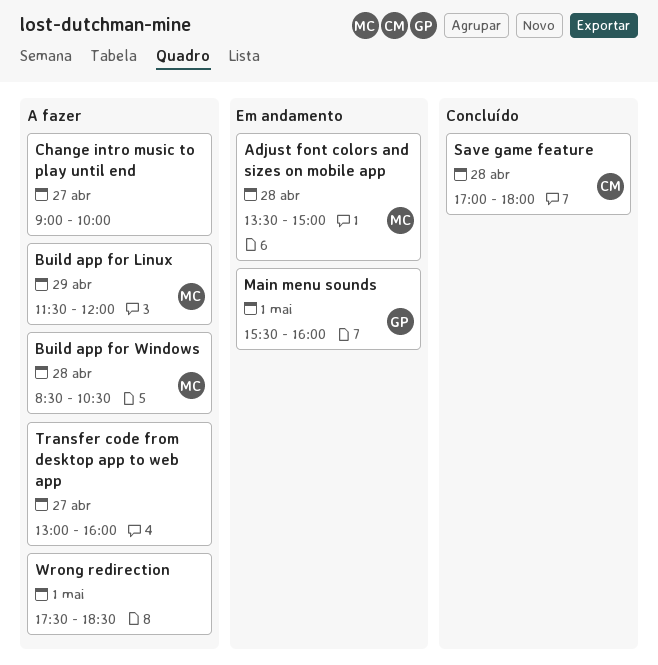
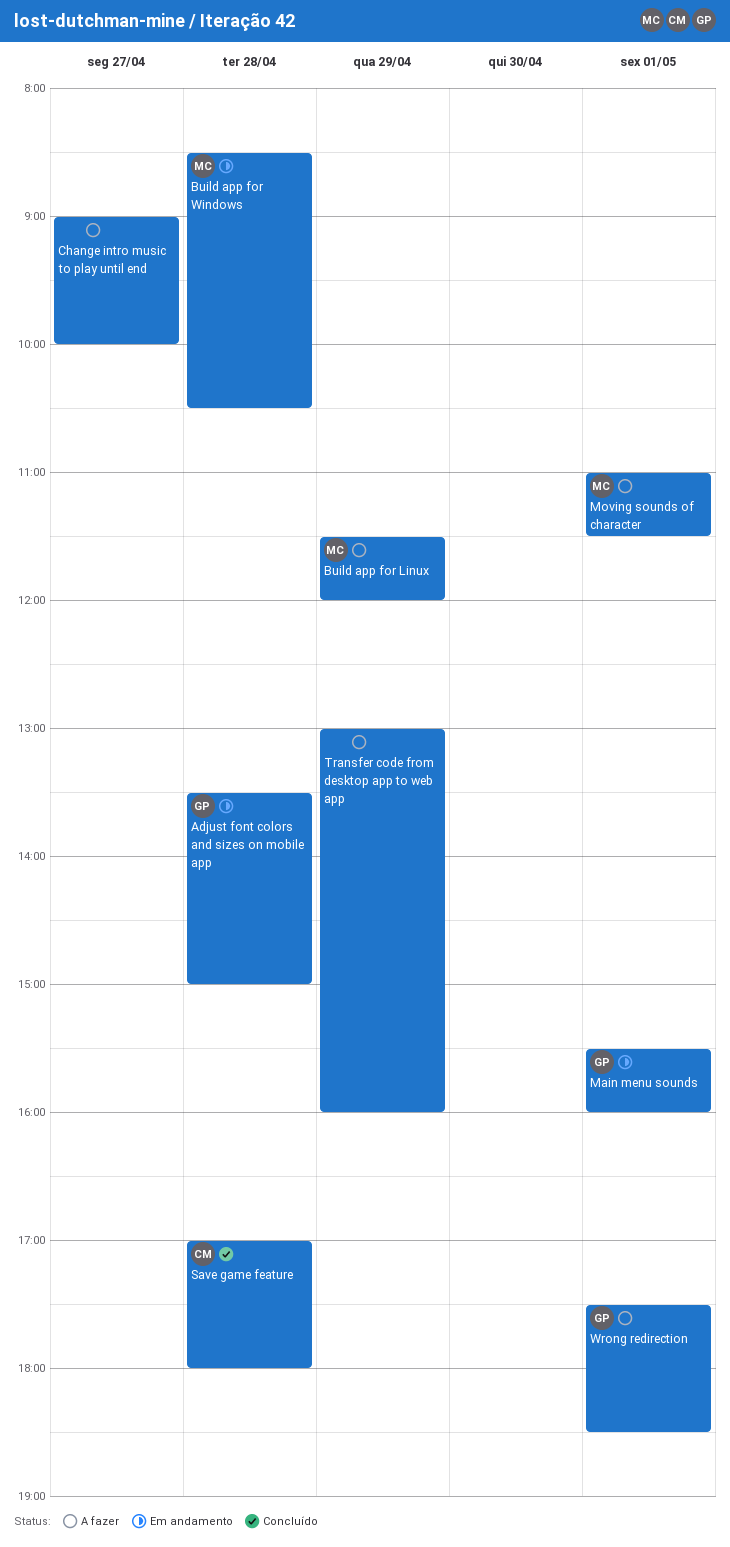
Adjust font colors and sizes on mobile app, owner: MC -> GP
Build app for Windows, status: A fazer -> Em andamento
Moving sounds of character: none -> present
Transfer code from desktop app to web app, day: Apr 27 -> Apr 29
Wrong redirection, owner: none -> GP

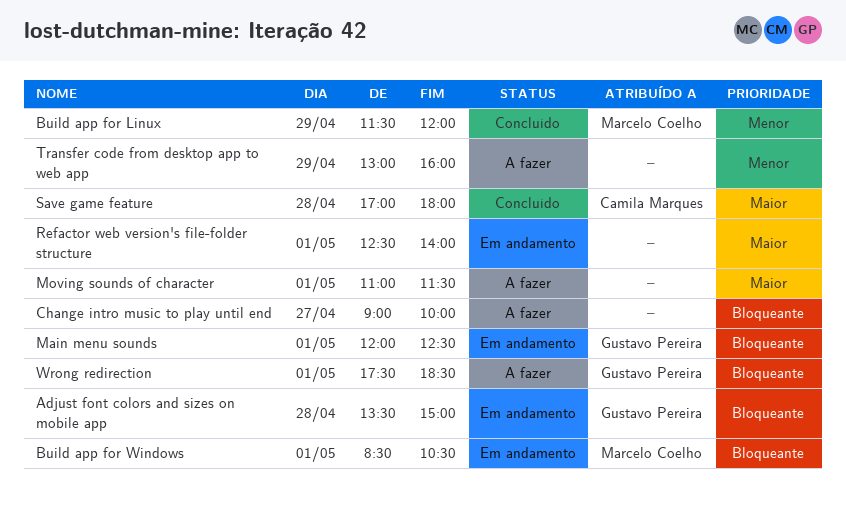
Build app for Linux, status: A fazer -> Concluído
Build app for Windows, day: Apr 28 -> May 1
Main menu sounds, begins: 15:30 -> 12:00
Main menu sounds, ends: 16:00 -> 12:30
Moving sounds of character, owner: Marcelo Coelho -> none
Refactor web version's file-folder structure: none -> present

